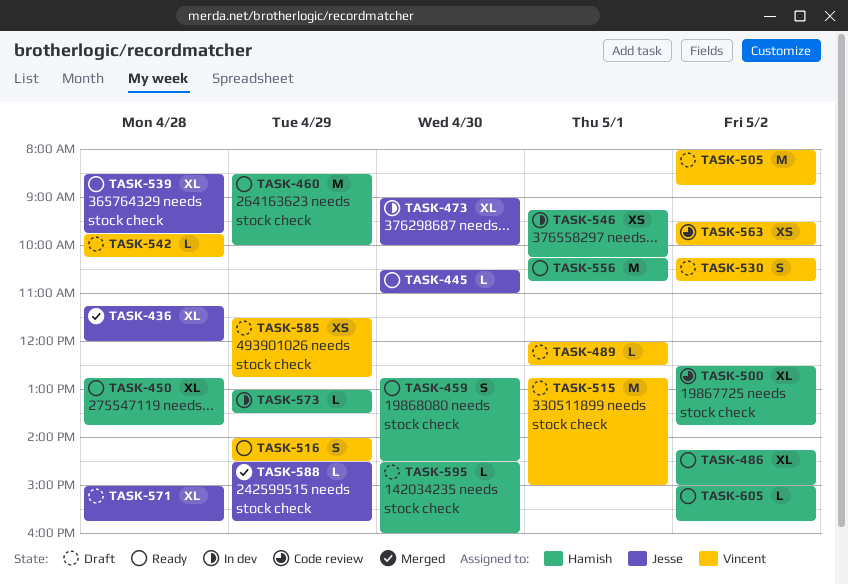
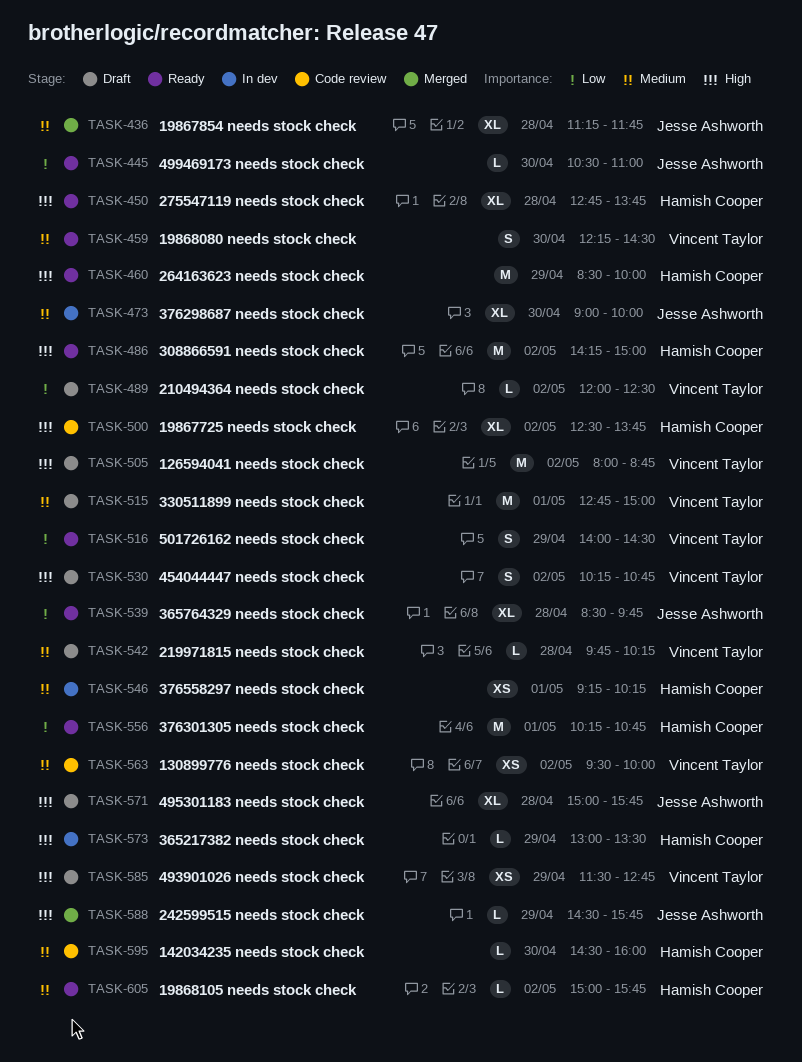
TASK-436, ends: 12:00 -> 11:45
TASK-459, owner: Hamish Cooper -> Vincent Taylor
TASK-459, begins: 12:45 -> 12:15
TASK-486, estimate: XL -> M
TASK-489, day: May 1 -> May 2
TASK-595, status: Draft -> Code review

